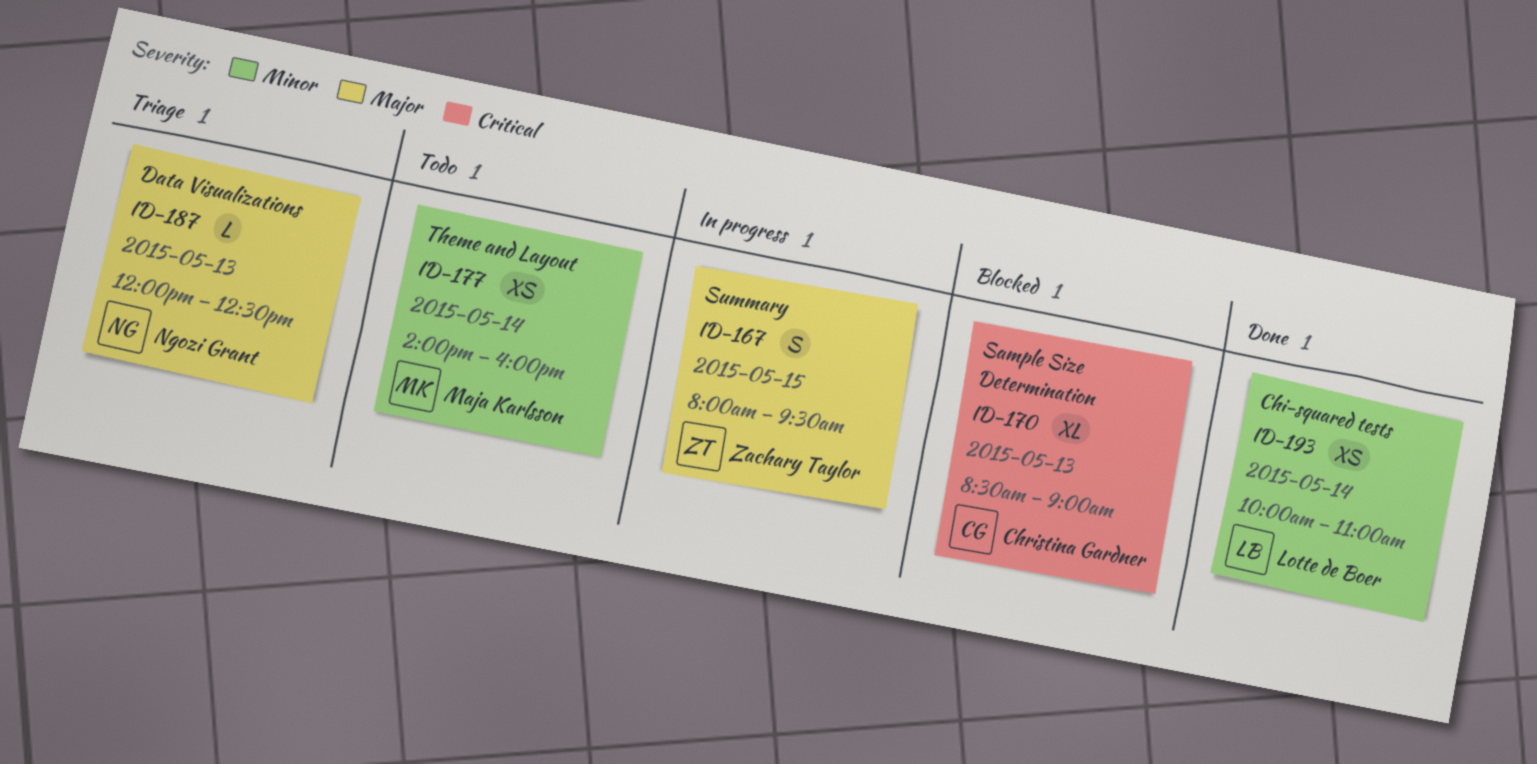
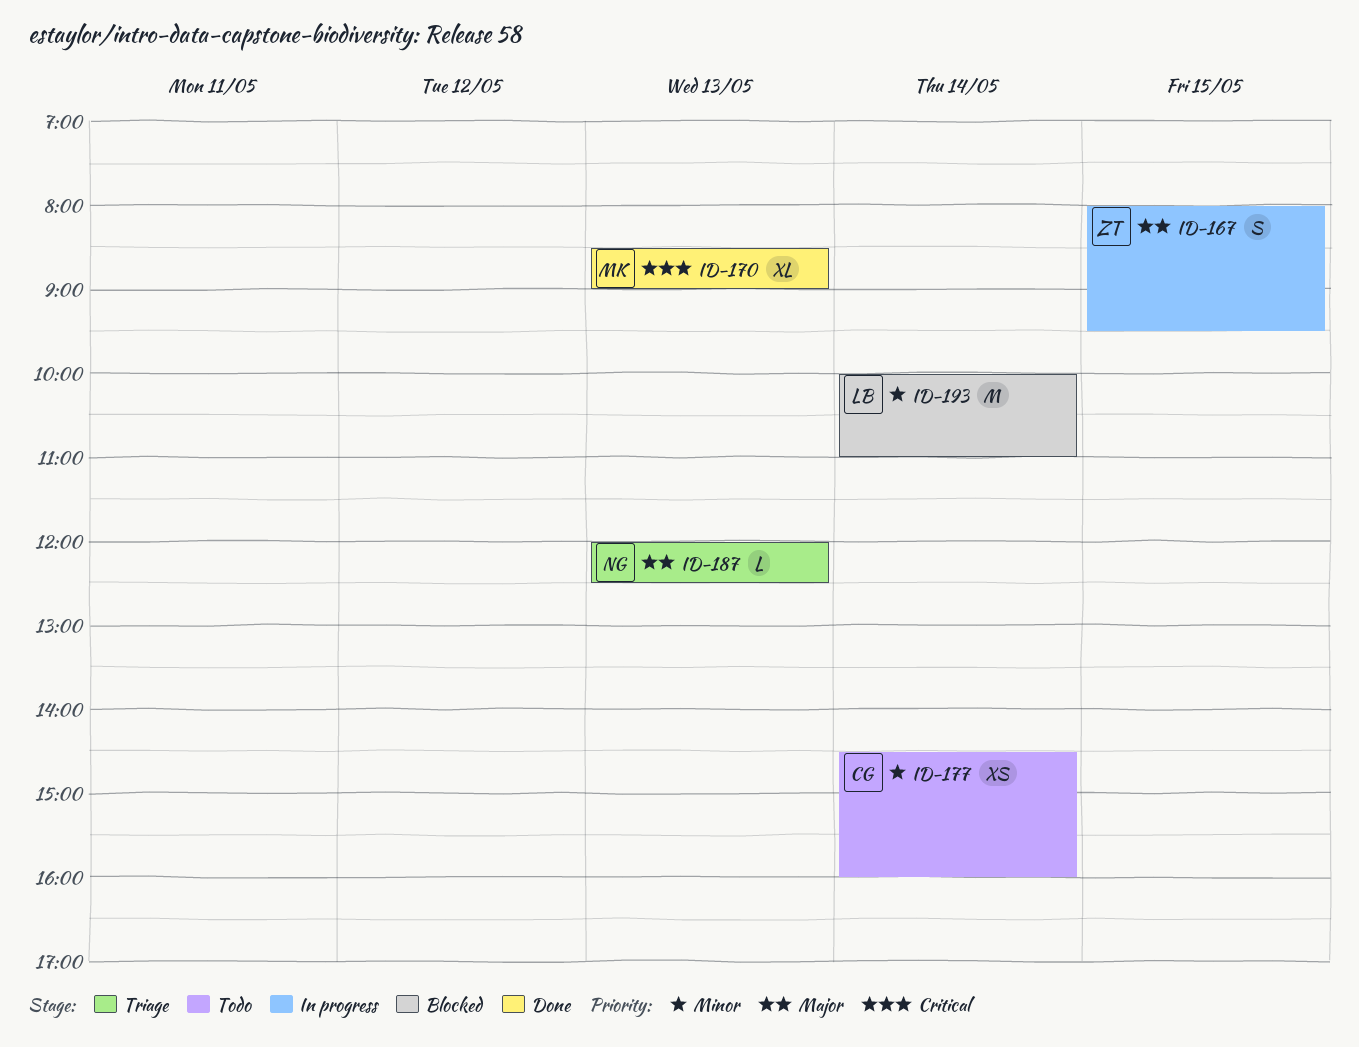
ID-170, status: Blocked -> Done
ID-170, owner: Christina Gardner -> Maja Karlsson
ID-177, owner: Maja Karlsson -> Christina Gardner
ID-177, begins: 14:00 -> 14:30
ID-193, status: Done -> Blocked
ID-193, estimate: XS -> M

